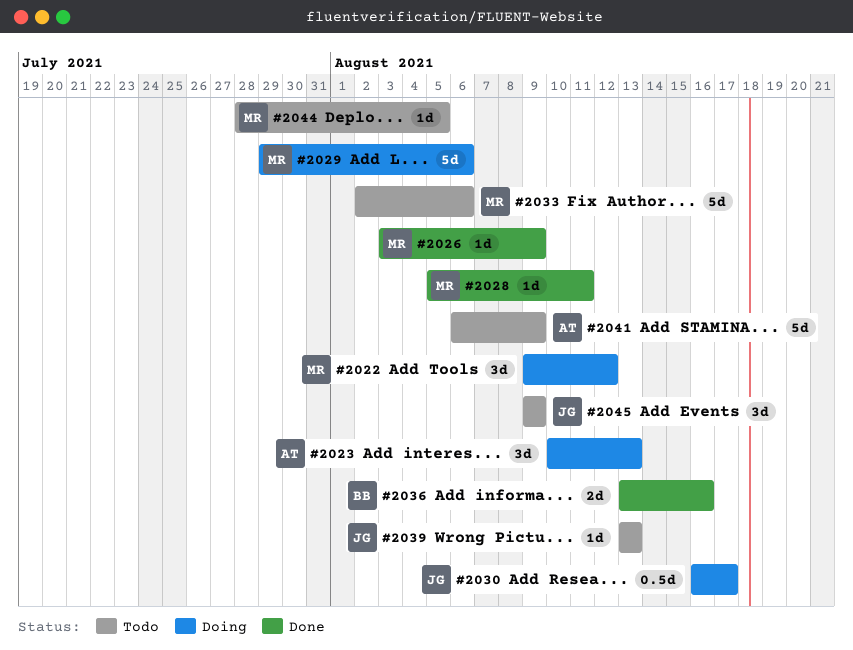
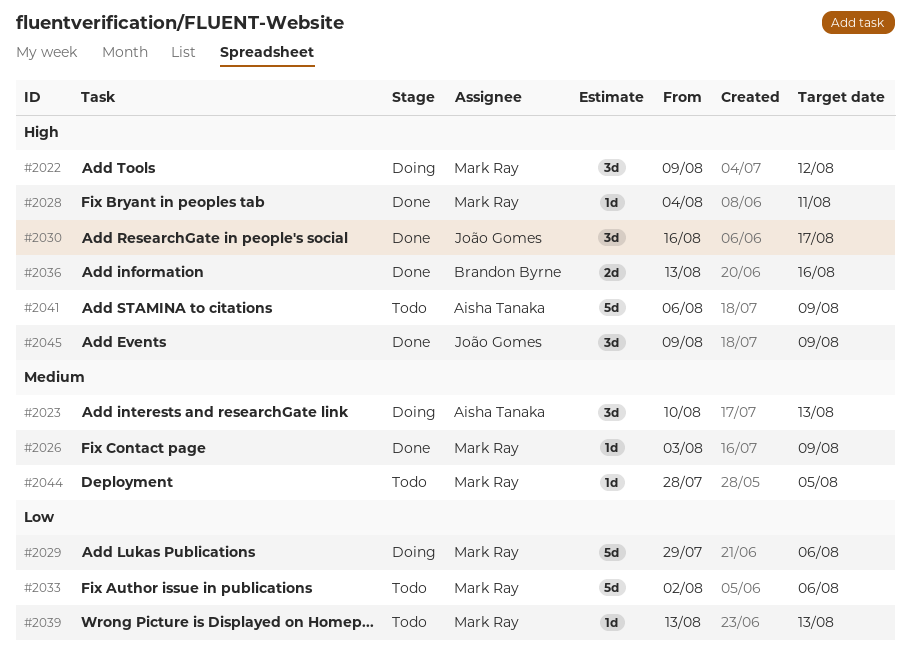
#2028, start: Aug 5 -> Aug 4
#2030, status: Doing -> Done
#2030, estimate: 0.5d -> 3d
#2039, owner: João Gomes -> Mark Ray
#2045, status: Todo -> Done

